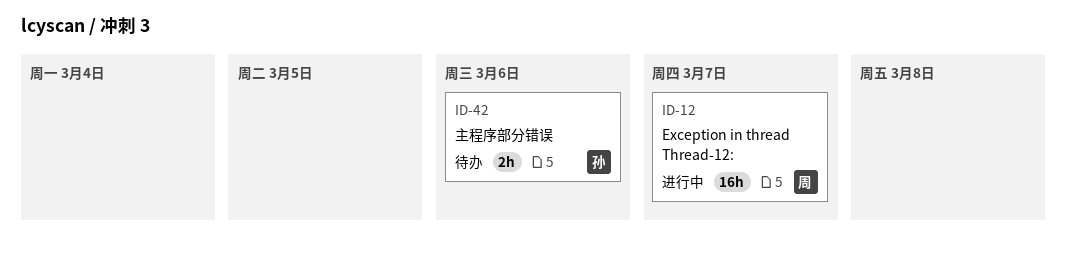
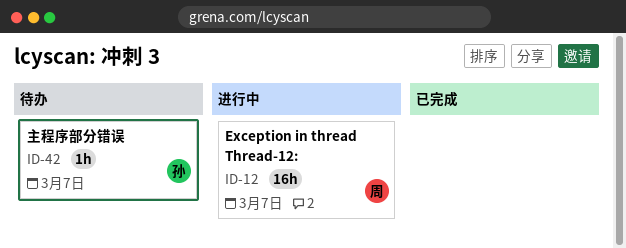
ID-42, estimate: 2h -> 1h
ID-42, due: Mar 6 -> Mar 7

